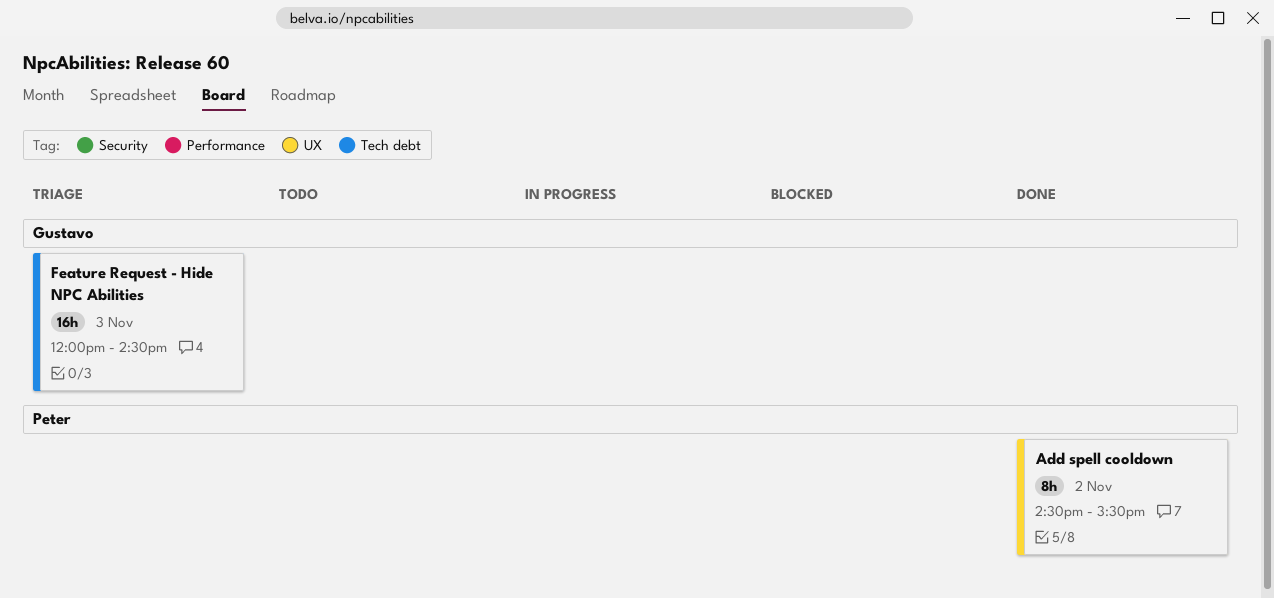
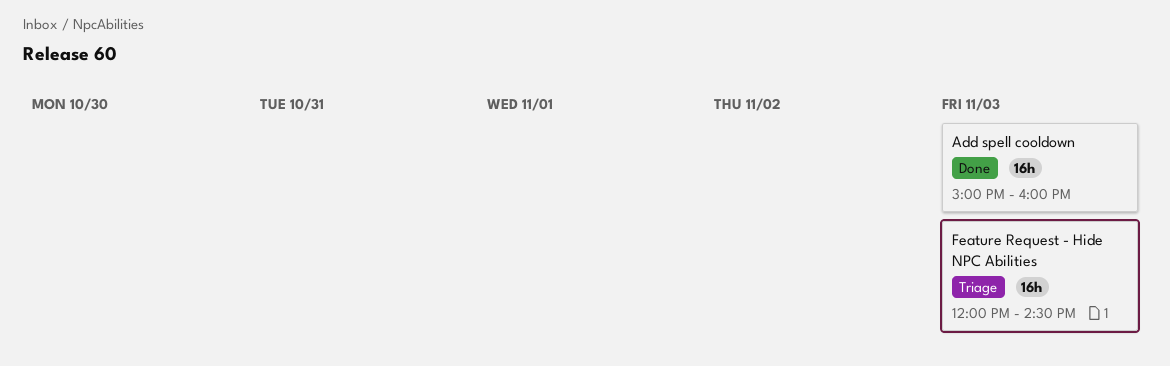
Add spell cooldown, estimate: 8h -> 16h
Add spell cooldown, day: Nov 2 -> Nov 3
Add spell cooldown, begins: 14:30 -> 15:00
Add spell cooldown, ends: 15:30 -> 16:00

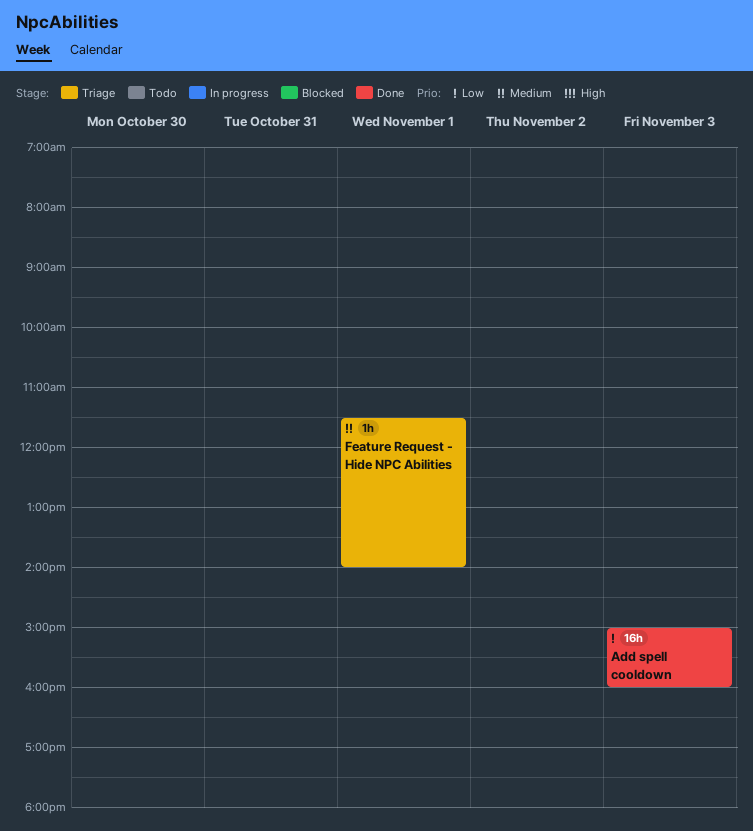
Feature Request - Hide NPC Abilities, estimate: 16h -> 1h
Feature Request - Hide NPC Abilities, day: Nov 3 -> Nov 1
Feature Request - Hide NPC Abilities, begins: 12:00 -> 11:30
Feature Request - Hide NPC Abilities, ends: 14:30 -> 14:00

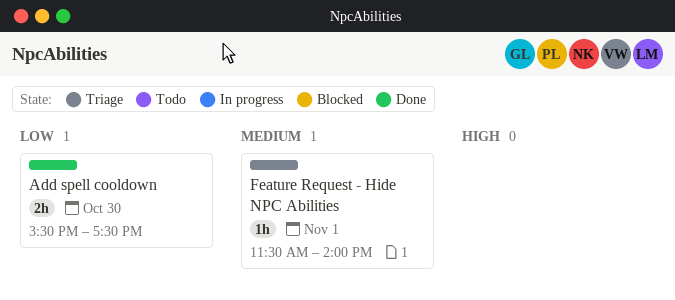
Add spell cooldown, estimate: 16h -> 2h
Add spell cooldown, day: Nov 3 -> Oct 30
Add spell cooldown, begins: 15:00 -> 15:30
Add spell cooldown, ends: 16:00 -> 17:30

